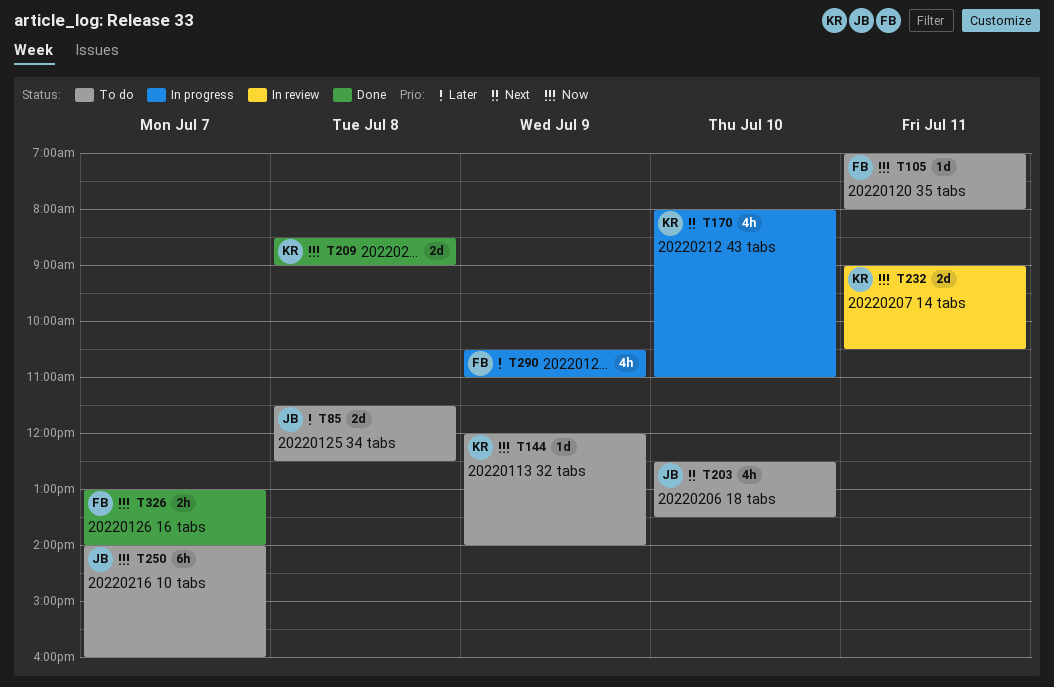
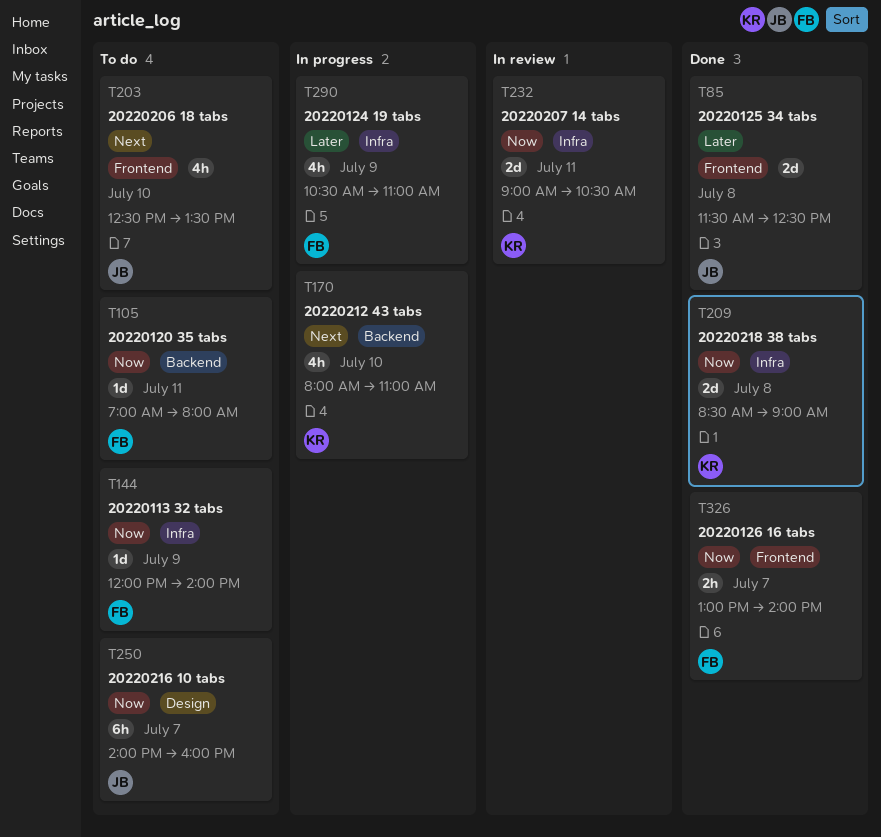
T85, status: To do -> Done
T144, owner: KR -> FB

